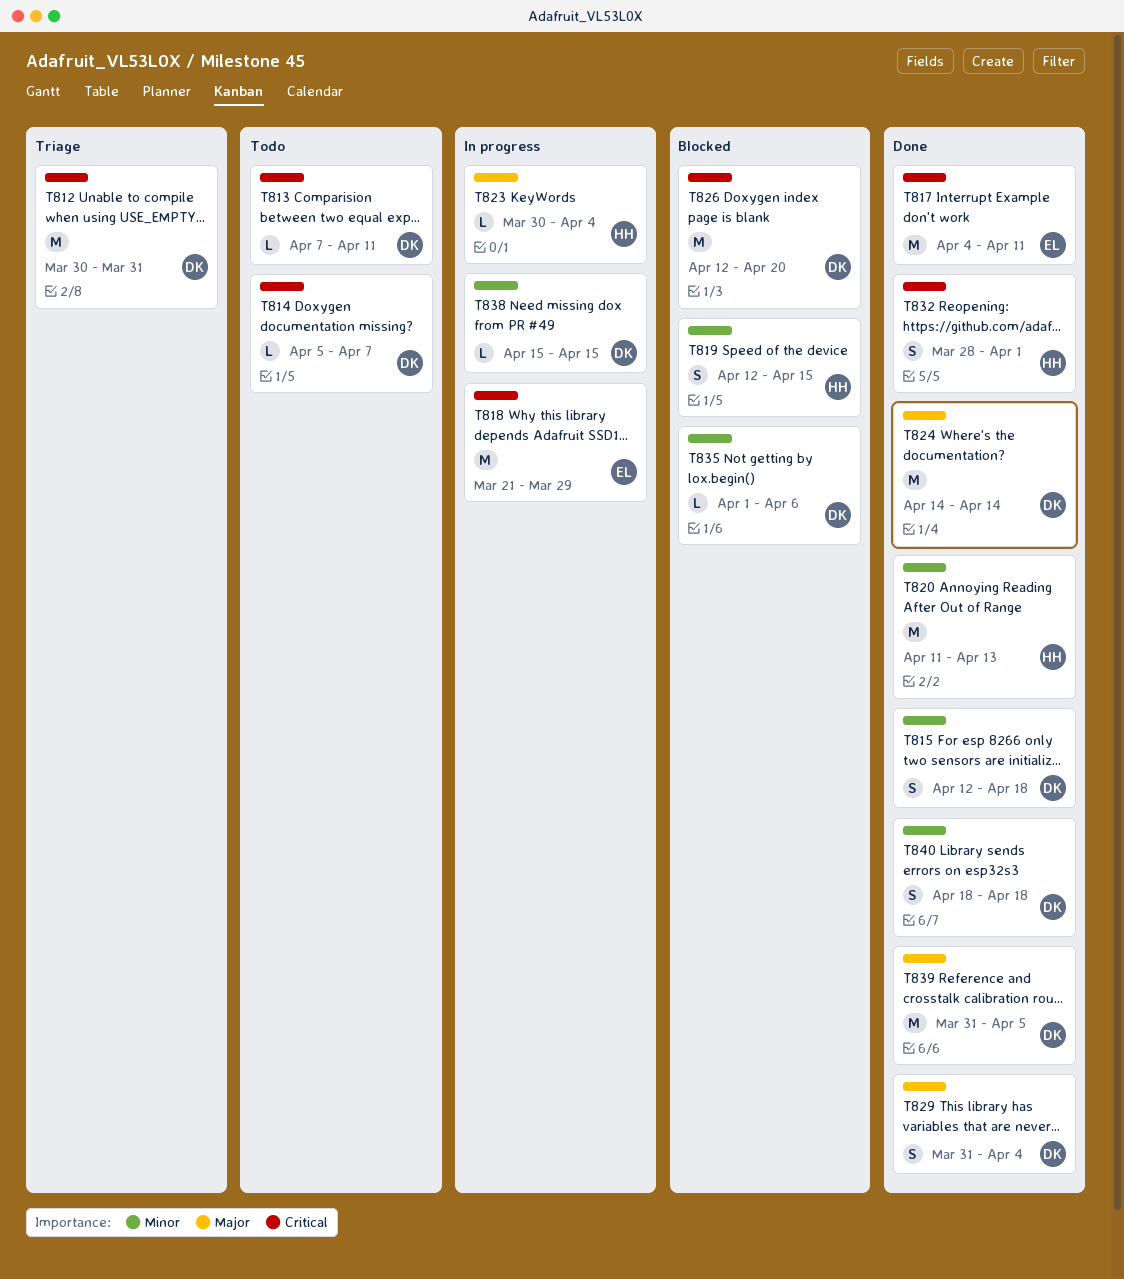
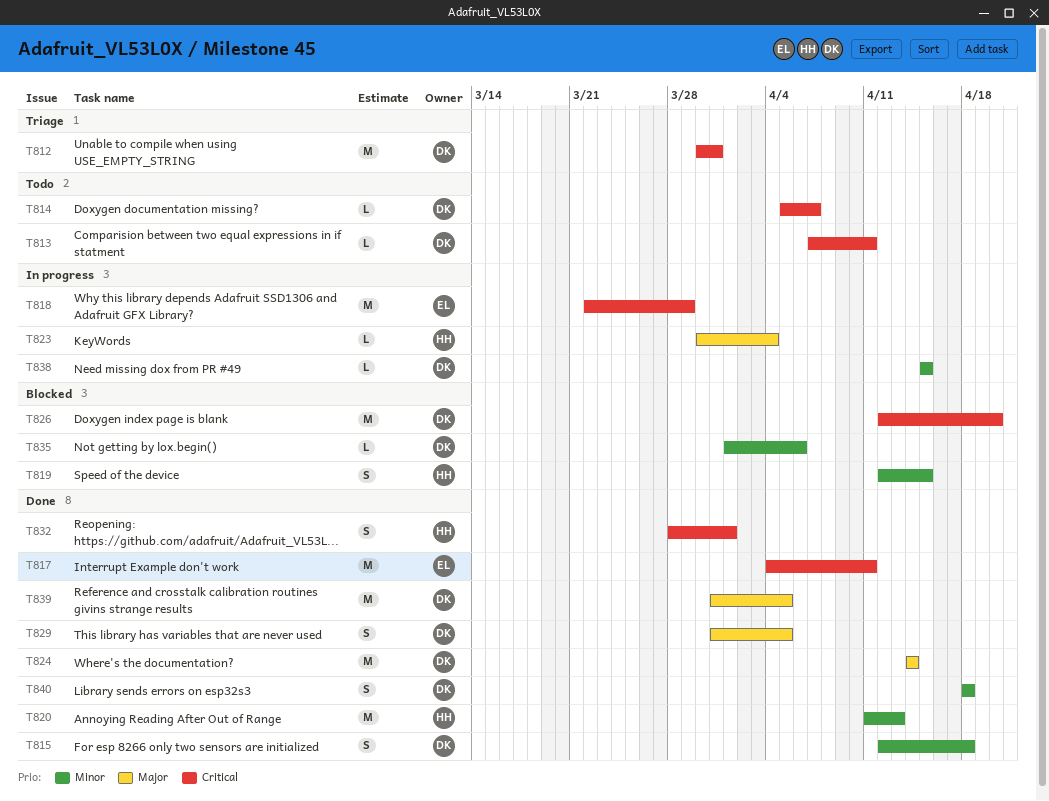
T818, start: Mar 21 -> Mar 22
T829, due: Apr 4 -> Apr 5

